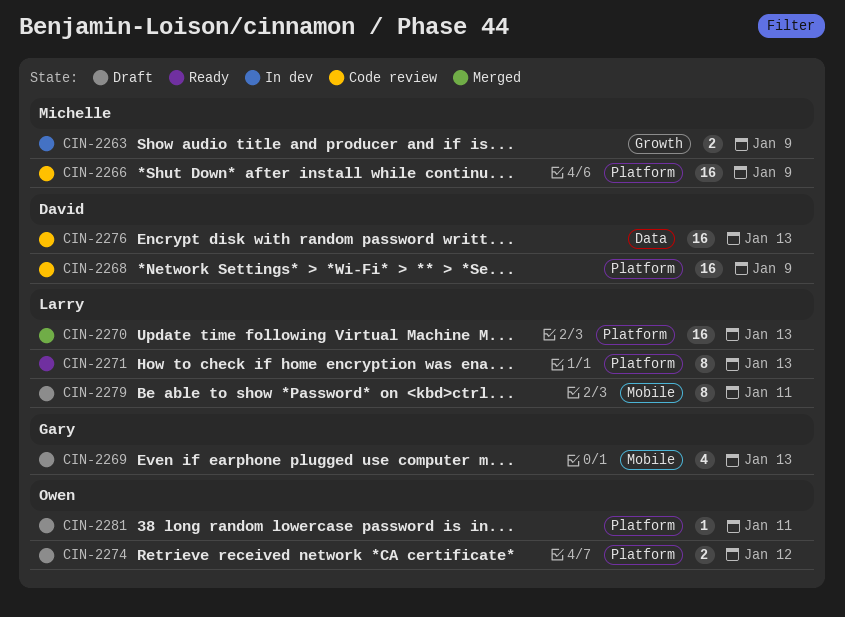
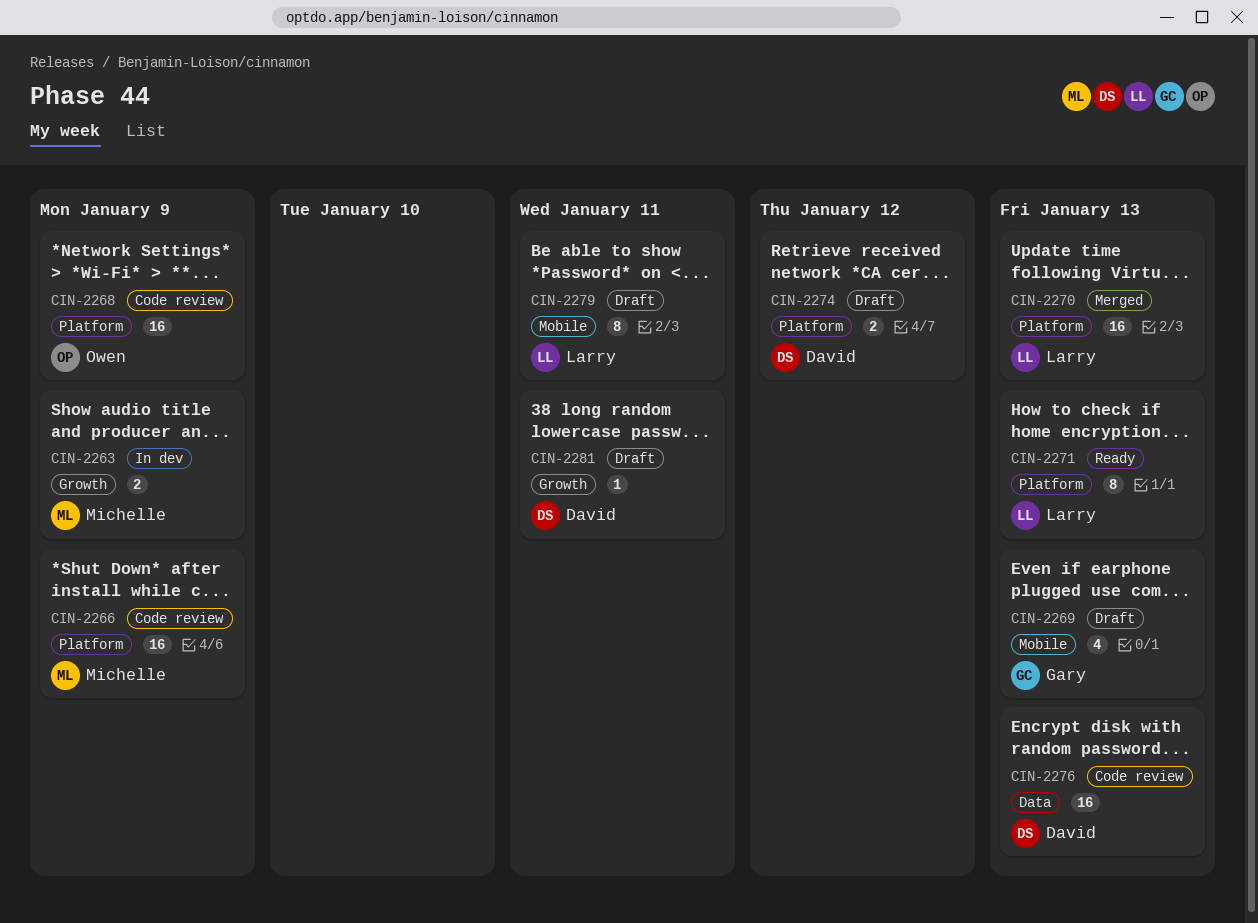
CIN-2268, owner: David -> Owen
CIN-2274, owner: Owen -> David
CIN-2281, owner: Owen -> David
CIN-2281, label: Platform -> Growth

